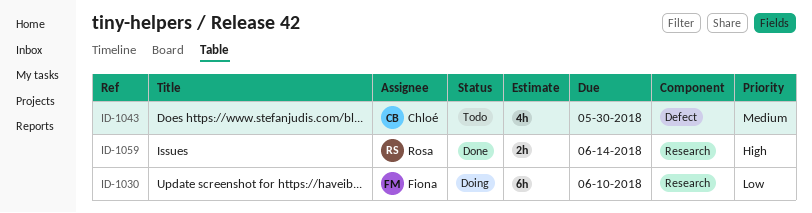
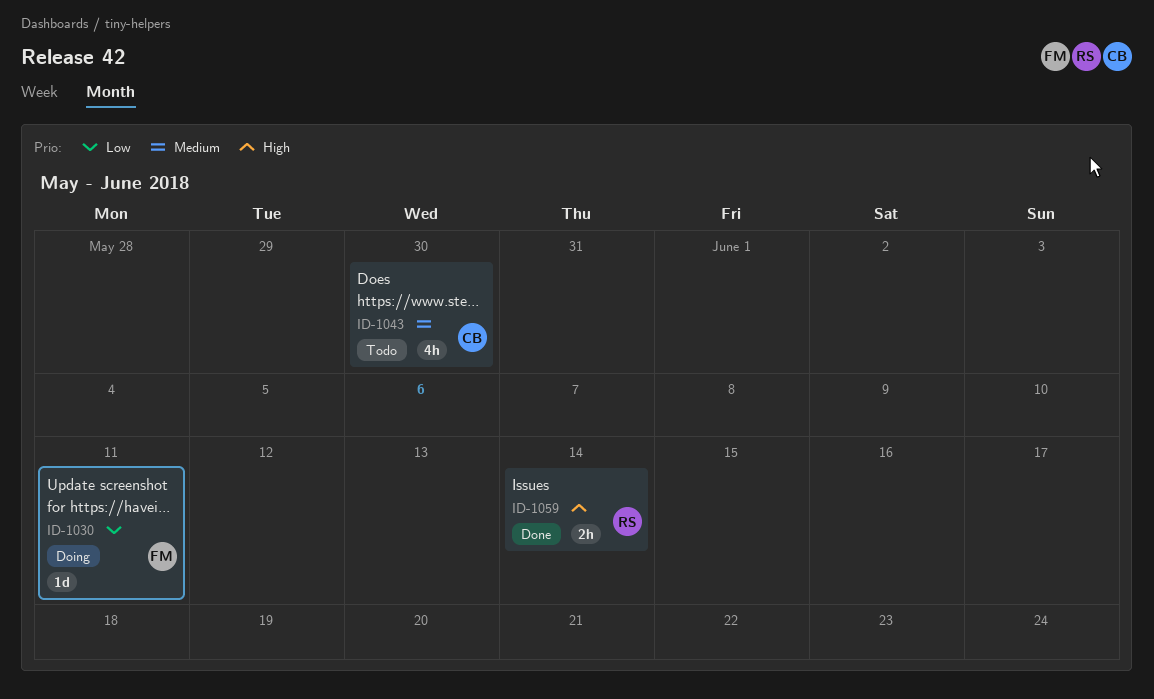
ID-1030, estimate: 6h -> 1d
ID-1030, due: Jun 10 -> Jun 11

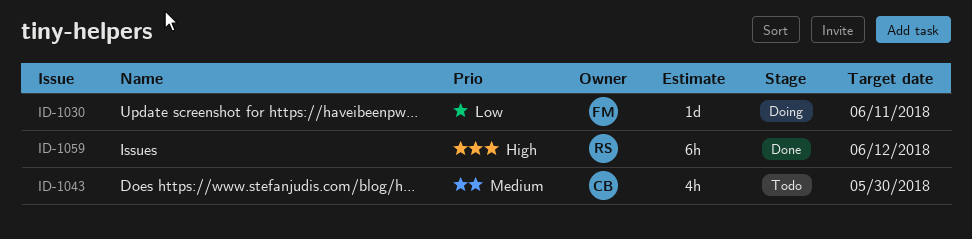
ID-1059, estimate: 2h -> 6h
ID-1059, due: Jun 14 -> Jun 12

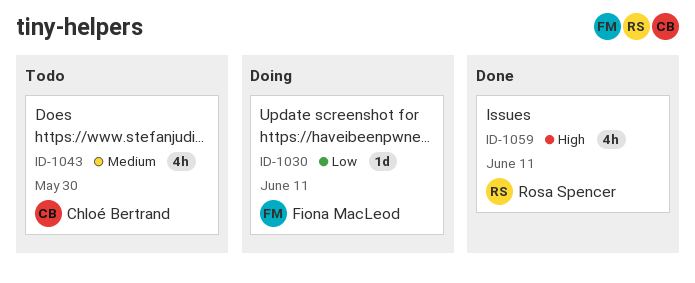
ID-1059, estimate: 6h -> 4h
ID-1059, due: Jun 12 -> Jun 11

